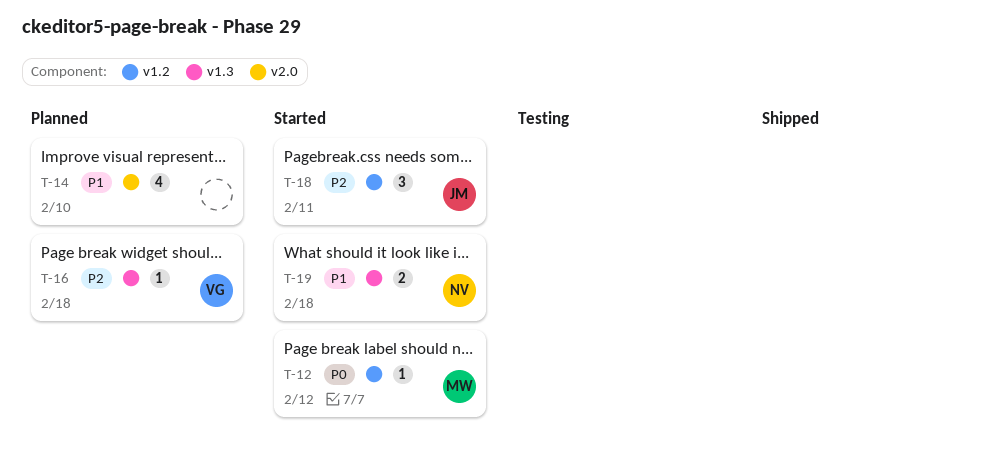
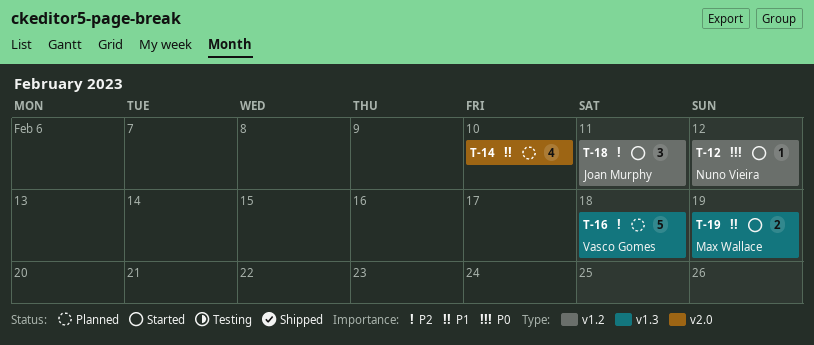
T-12, owner: Max Wallace -> Nuno Vieira
T-16, estimate: 1 -> 5
T-19, owner: Nuno Vieira -> Max Wallace
T-19, due: Feb 18 -> Feb 19

